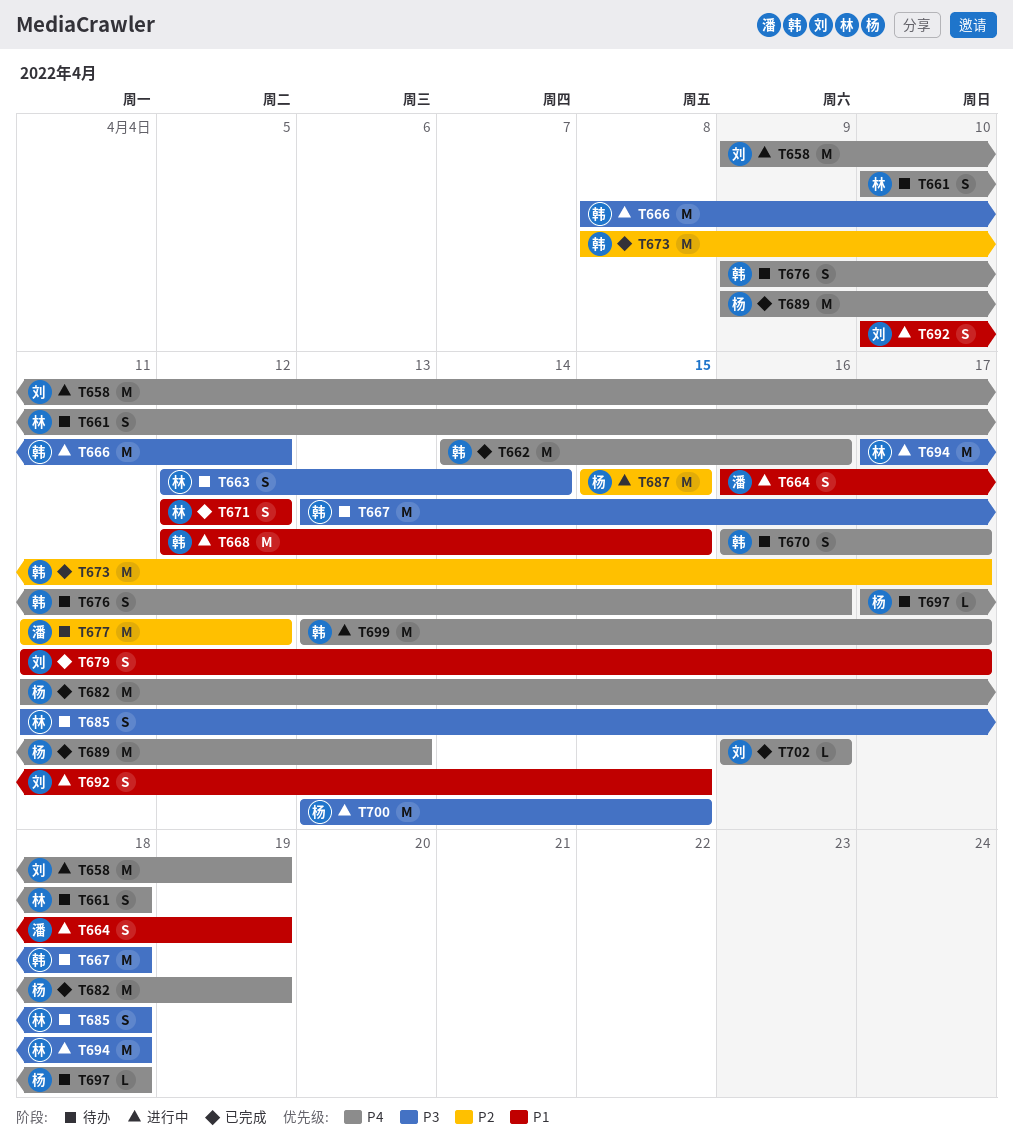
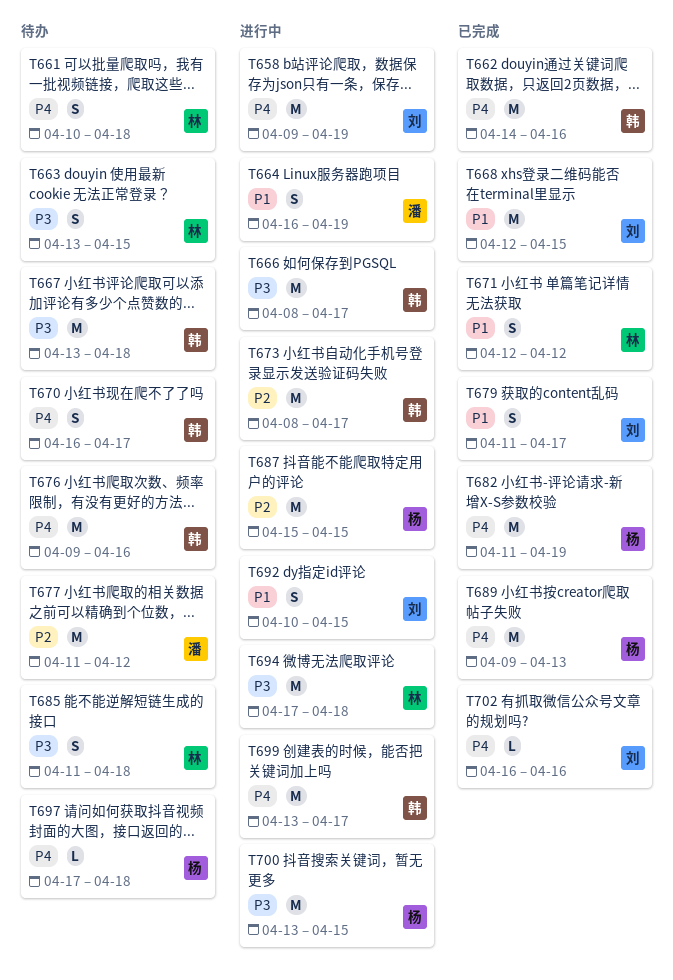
T663, start: Apr 12 -> Apr 13
T663, due: Apr 14 -> Apr 15
T666, due: Apr 12 -> Apr 17
T668, status: 进行中 -> 已完成
T668, owner: 韩 -> 刘
T673, status: 已完成 -> 进行中
T676, estimate: S -> M

